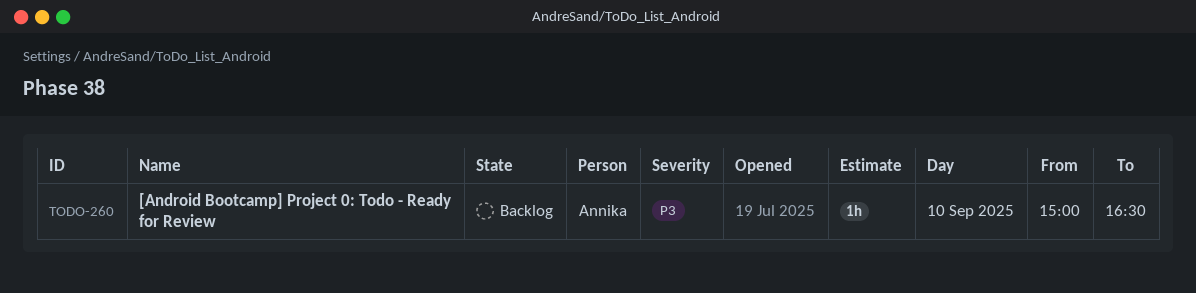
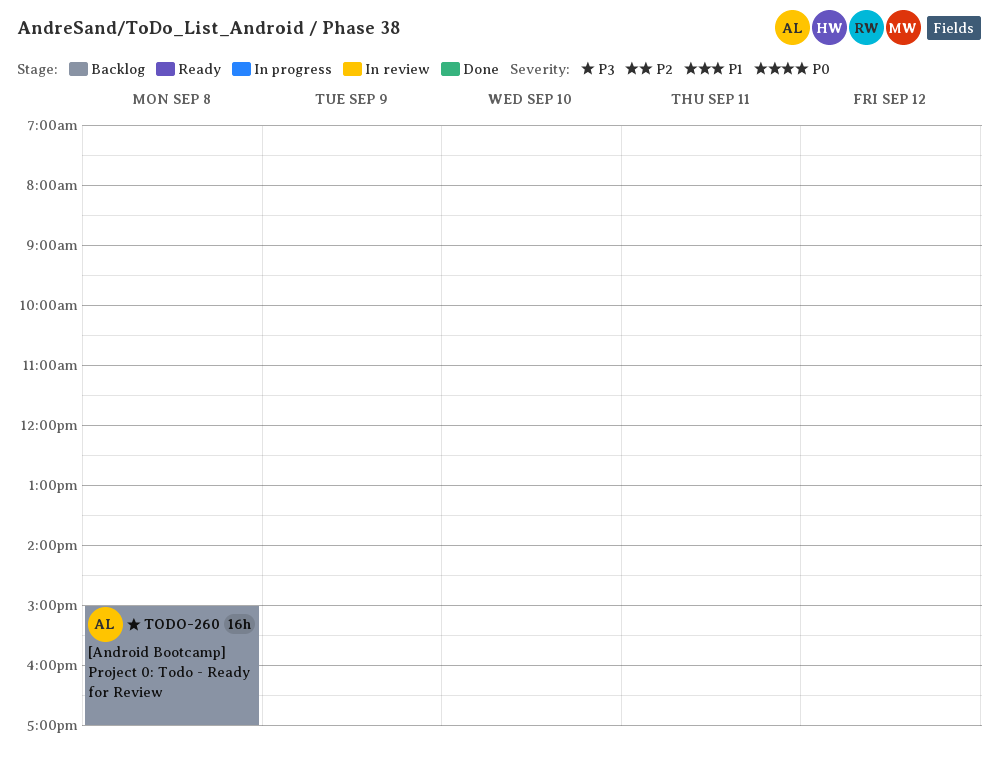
TODO-260, estimate: 1h -> 16h
TODO-260, day: Sep 10 -> Sep 8
TODO-260, ends: 16:30 -> 17:00

